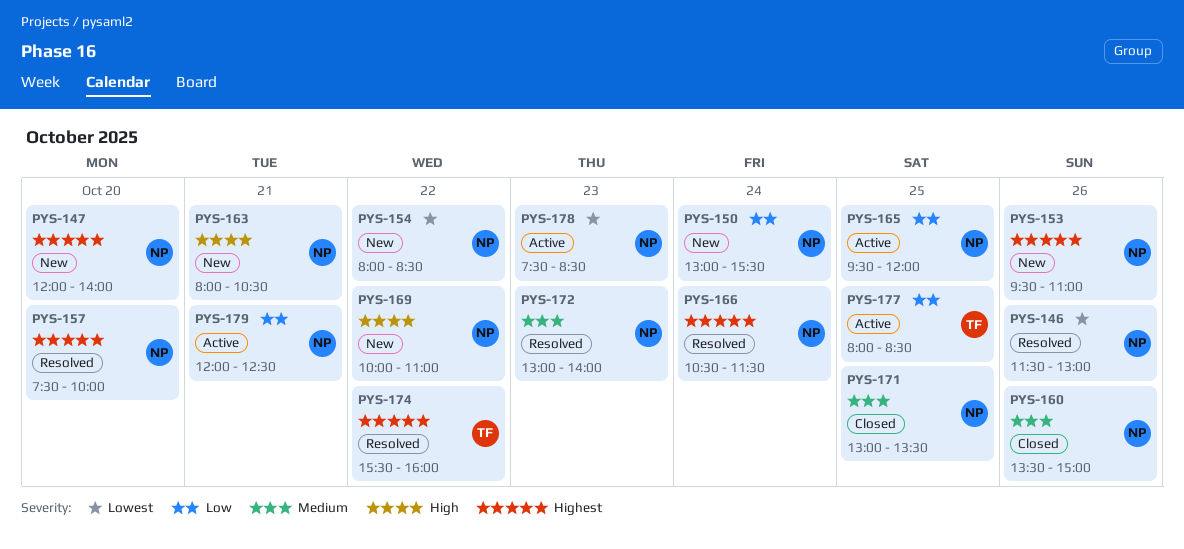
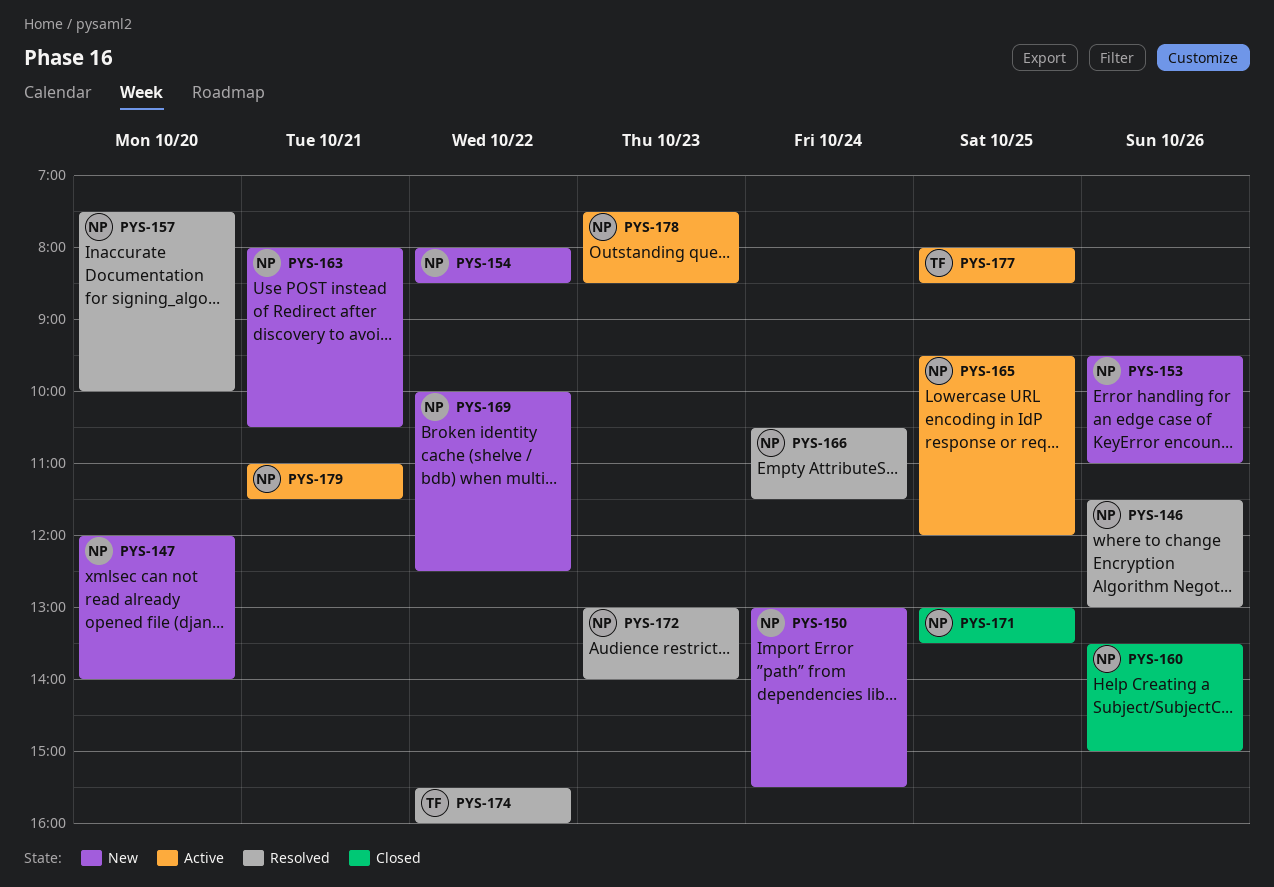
PYS-169, ends: 11:00 -> 12:30
PYS-179, begins: 12:00 -> 11:00
PYS-179, ends: 12:30 -> 11:30

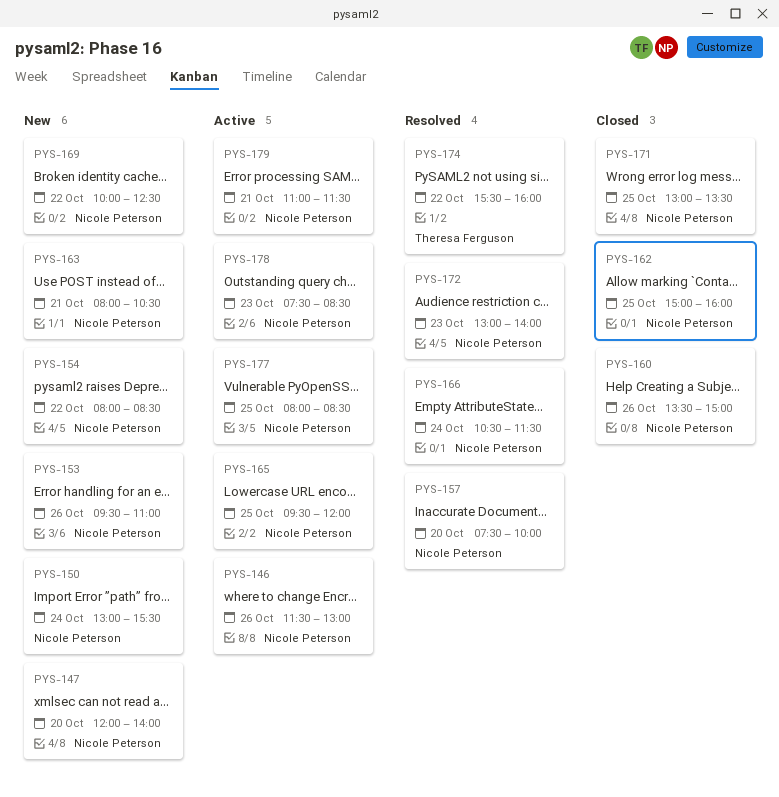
PYS-146, status: Resolved -> Active
PYS-162: none -> present
PYS-177, owner: Theresa Ferguson -> Nicole Peterson

